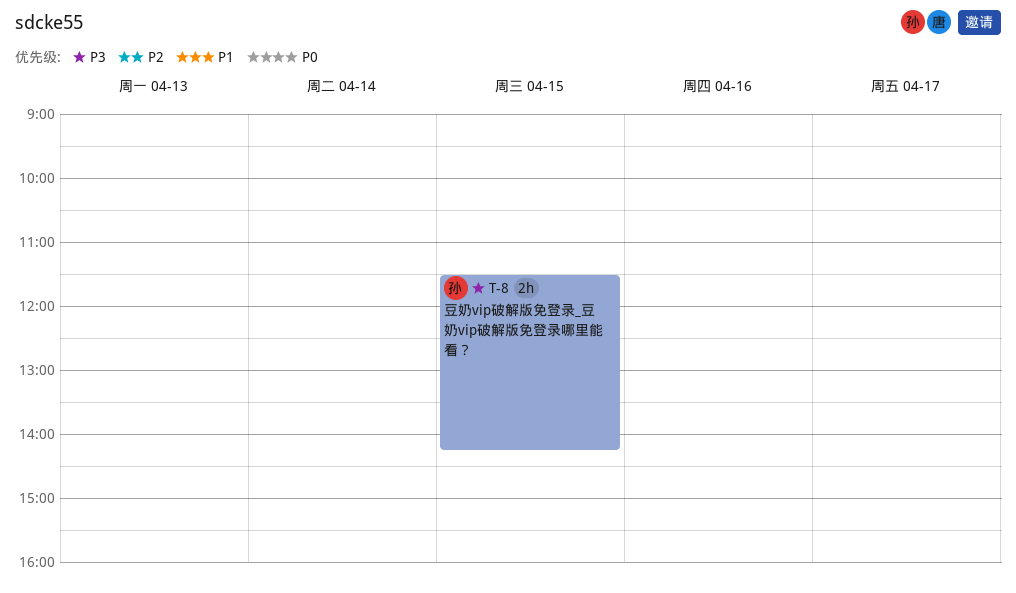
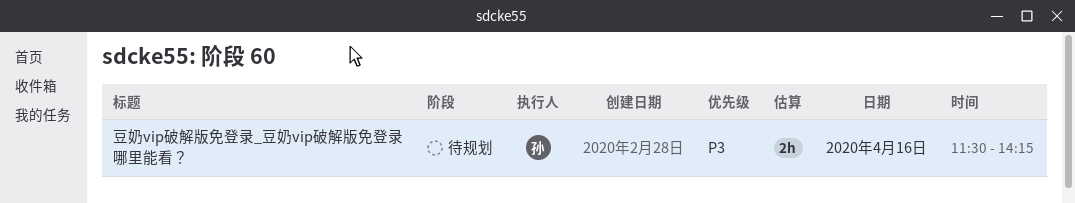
豆奶vip破解版免登录_豆奶vip破解版免登录哪里能看？, day: Apr 15 -> Apr 16

